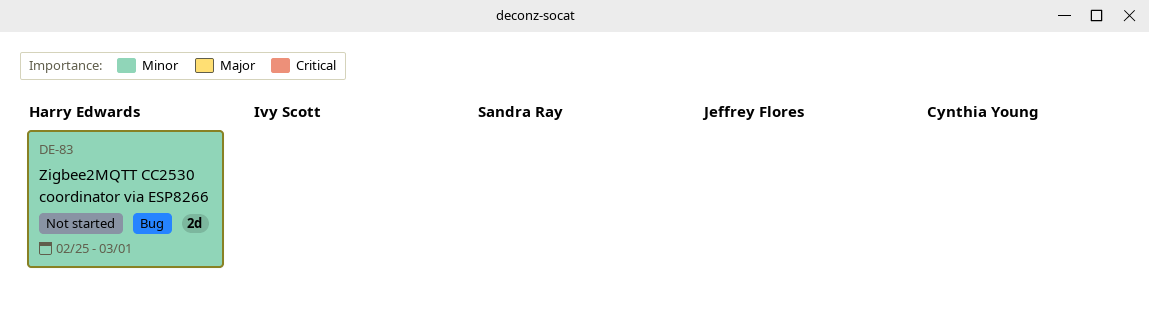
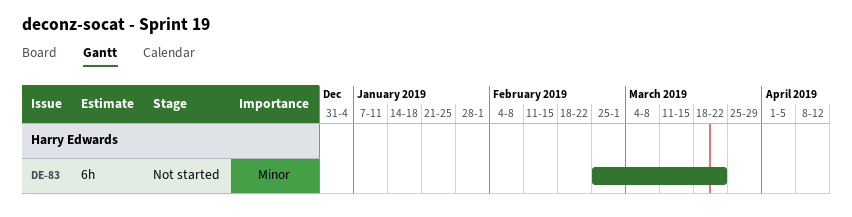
DE-83, estimate: 2d -> 6h
DE-83, due: Mar 1 -> Mar 22

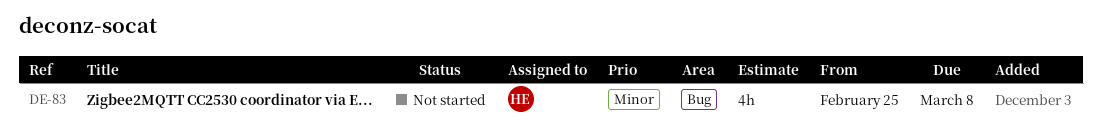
DE-83, estimate: 6h -> 4h
DE-83, due: Mar 22 -> Mar 8

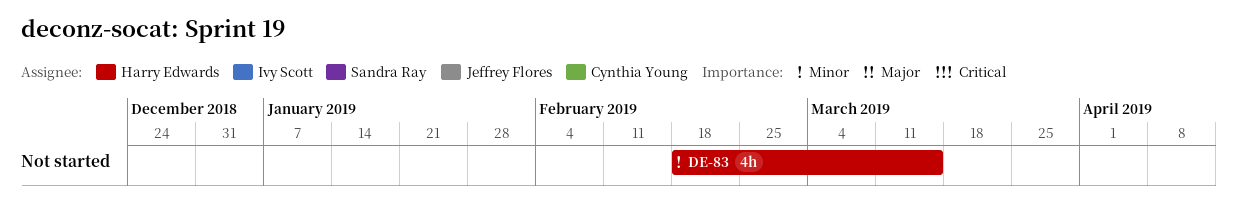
DE-83, start: Feb 25 -> Feb 18
DE-83, due: Mar 8 -> Mar 15

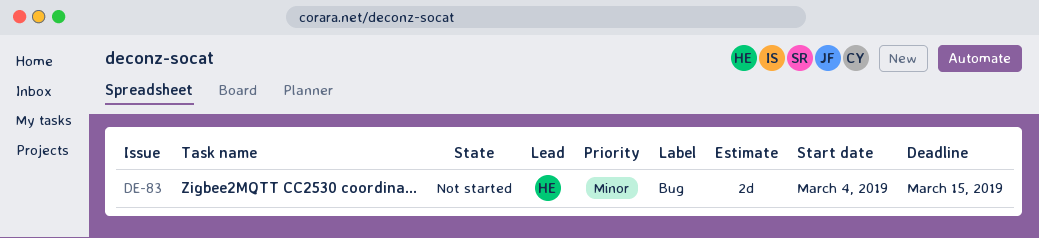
DE-83, estimate: 4h -> 2d
DE-83, start: Feb 18 -> Mar 4

